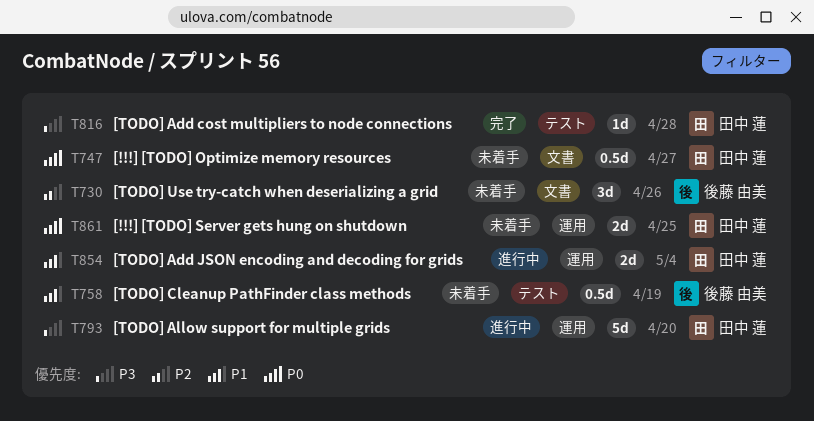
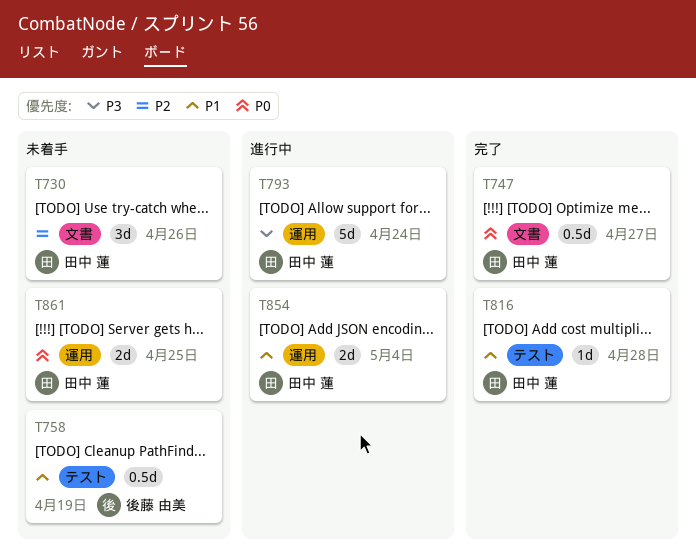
T730, owner: 後藤 由美 -> 田中 蓮
T747, status: 未着手 -> 完了
T793, due: Apr 20 -> Apr 24
T816, priority: P3 -> P1

